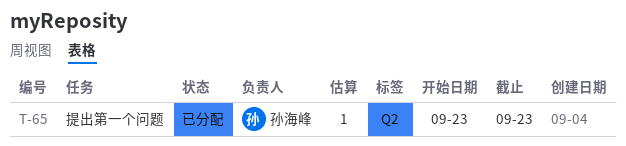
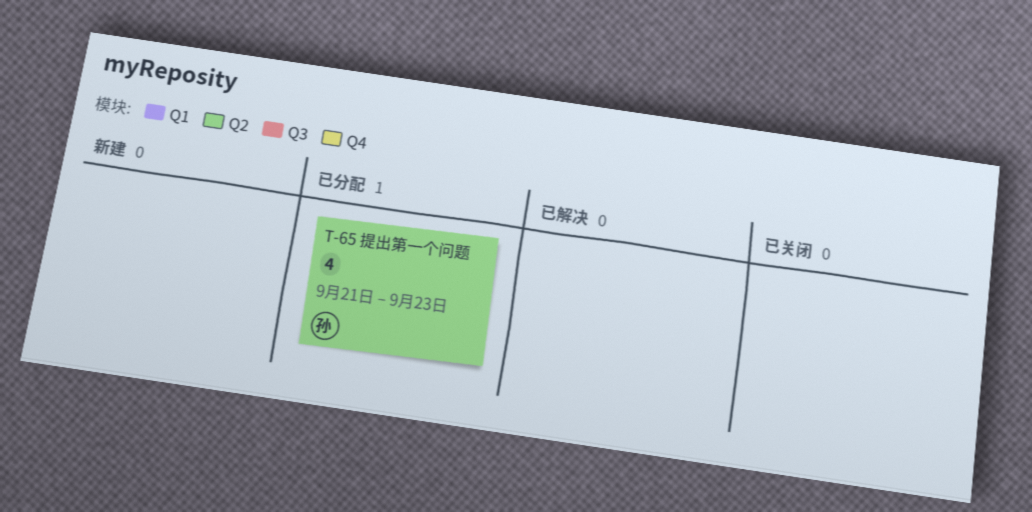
T-65, estimate: 1 -> 4
T-65, start: Sep 23 -> Sep 21

